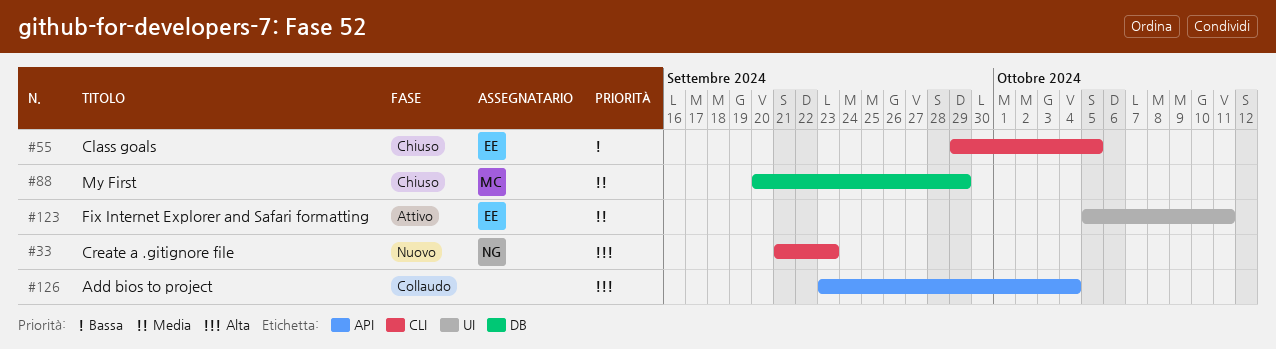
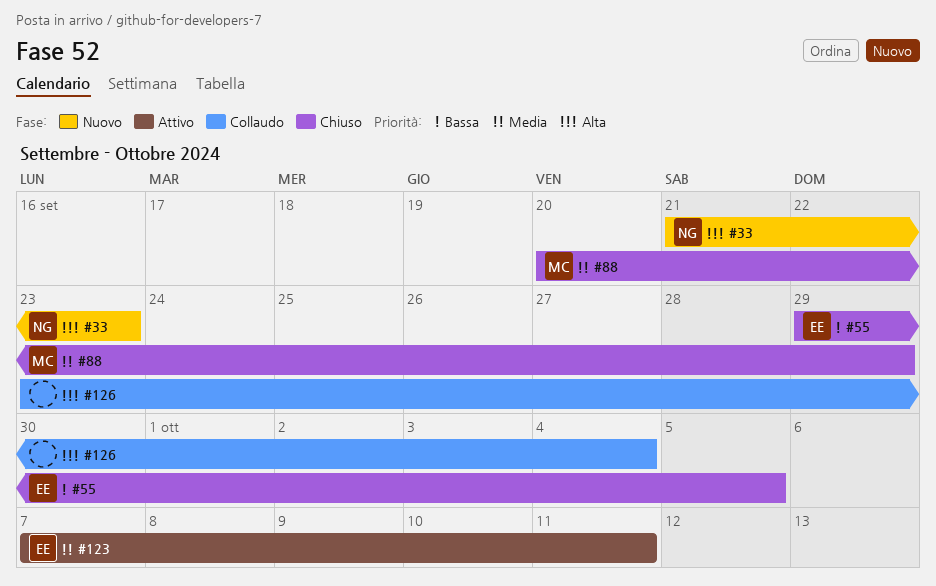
#123, start: Oct 5 -> Oct 7

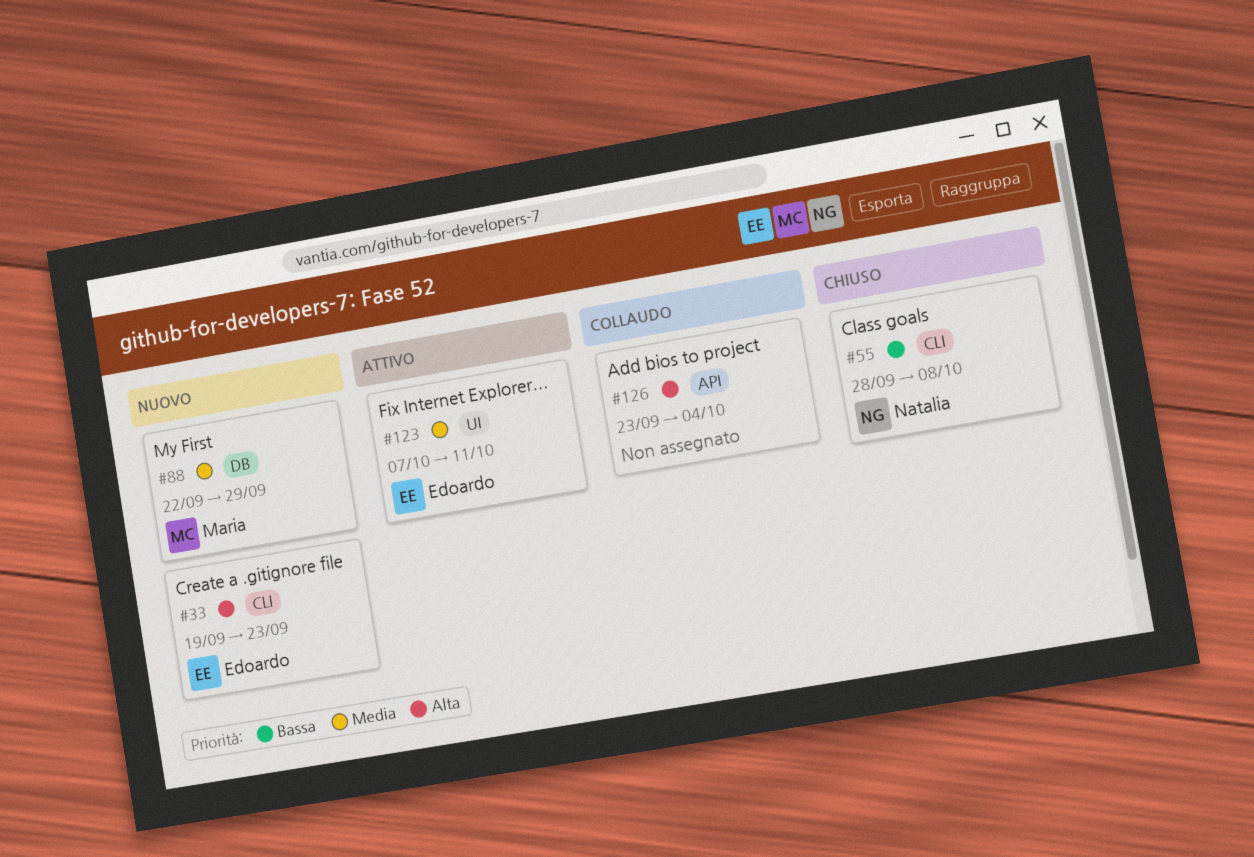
#33, owner: Natalia -> Edoardo
#33, start: Sep 21 -> Sep 19
#55, owner: Edoardo -> Natalia
#55, start: Sep 29 -> Sep 28
#55, due: Oct 5 -> Oct 8
#88, status: Chiuso -> Nuovo
#88, start: Sep 20 -> Sep 22

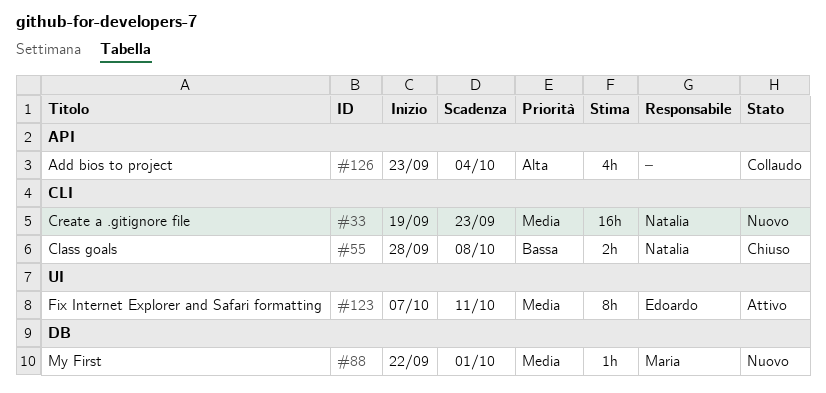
#33, owner: Edoardo -> Natalia
#33, priority: Alta -> Media
#88, due: Sep 29 -> Oct 1

